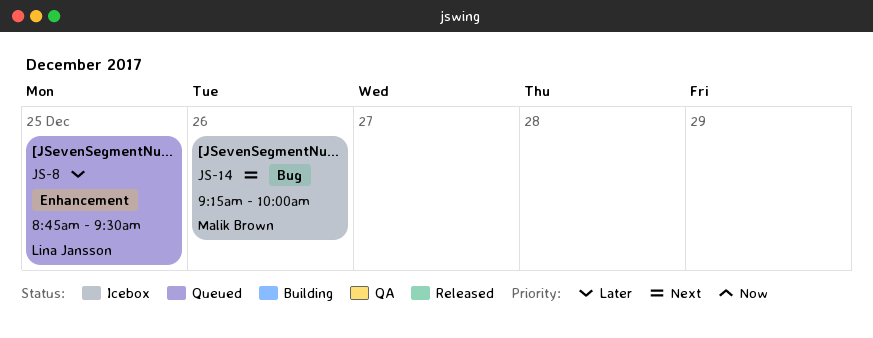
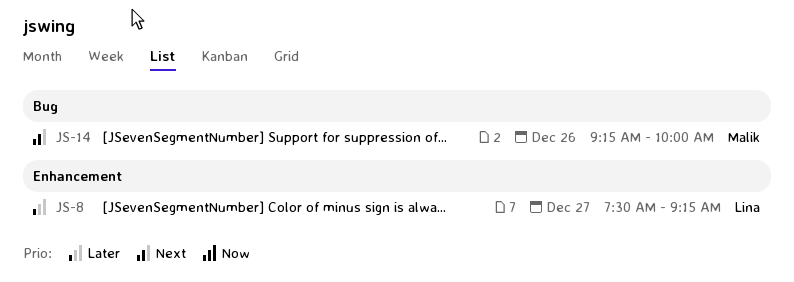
JS-8, day: Dec 25 -> Dec 27
JS-8, begins: 08:45 -> 07:30
JS-8, ends: 09:30 -> 09:15

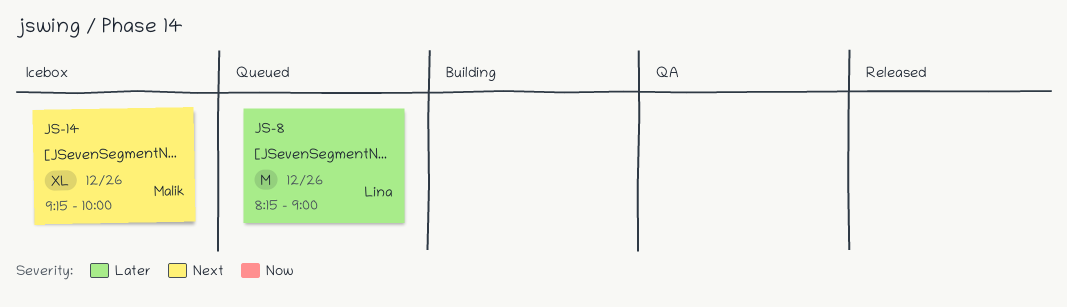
JS-8, day: Dec 27 -> Dec 26
JS-8, begins: 07:30 -> 08:15
JS-8, ends: 09:15 -> 09:00

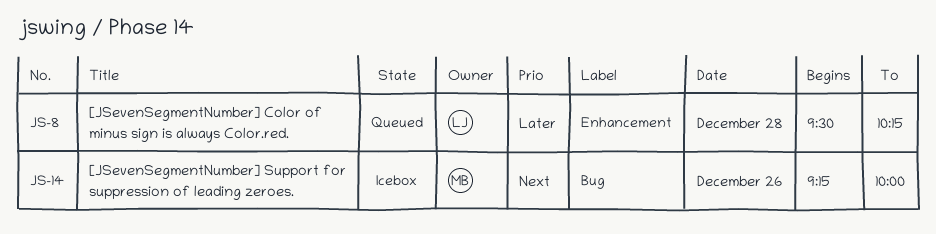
JS-8, day: Dec 26 -> Dec 28
JS-8, begins: 08:15 -> 09:30
JS-8, ends: 09:00 -> 10:15

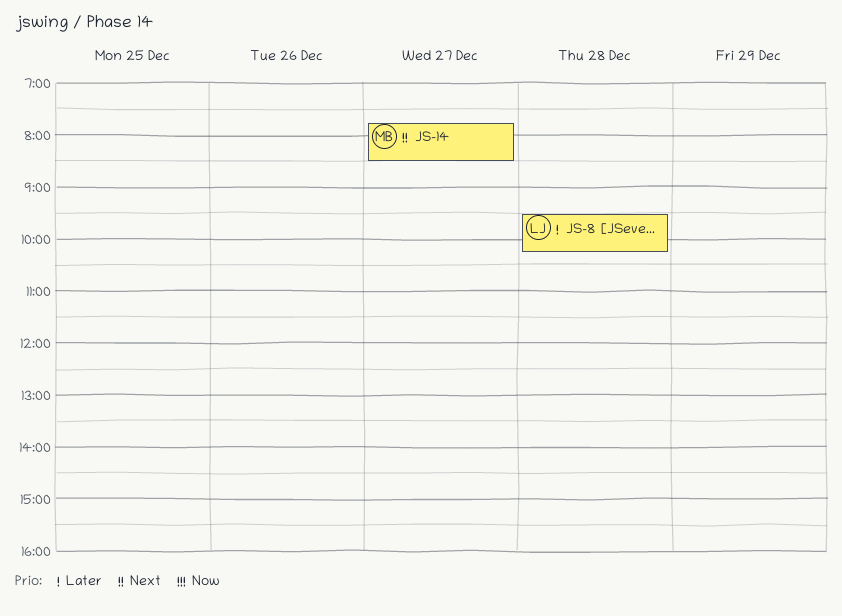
JS-14, day: Dec 26 -> Dec 27
JS-14, begins: 09:15 -> 07:45
JS-14, ends: 10:00 -> 08:30

